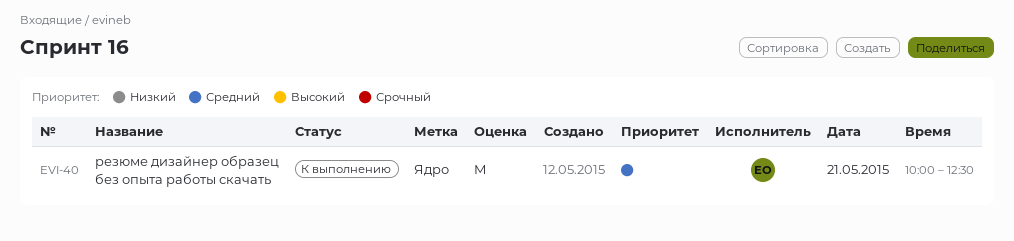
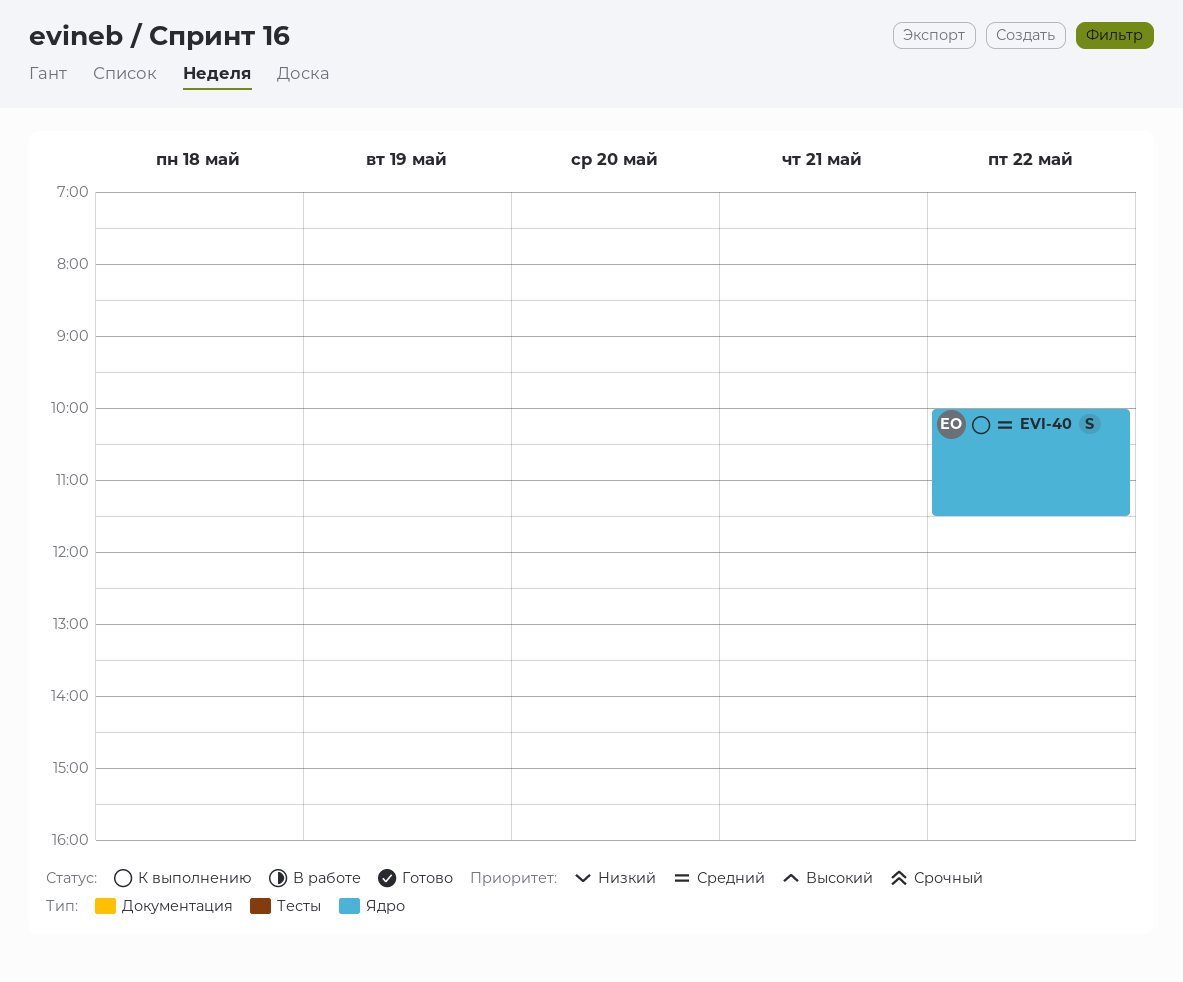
EVI-40, estimate: M -> S
EVI-40, day: May 21 -> May 22
EVI-40, ends: 12:30 -> 11:30

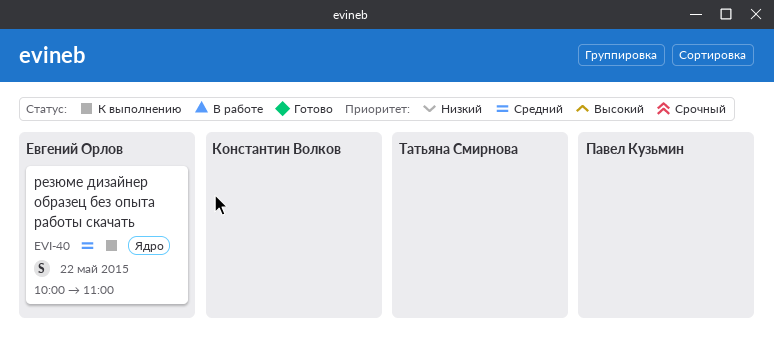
EVI-40, ends: 11:30 -> 11:00

